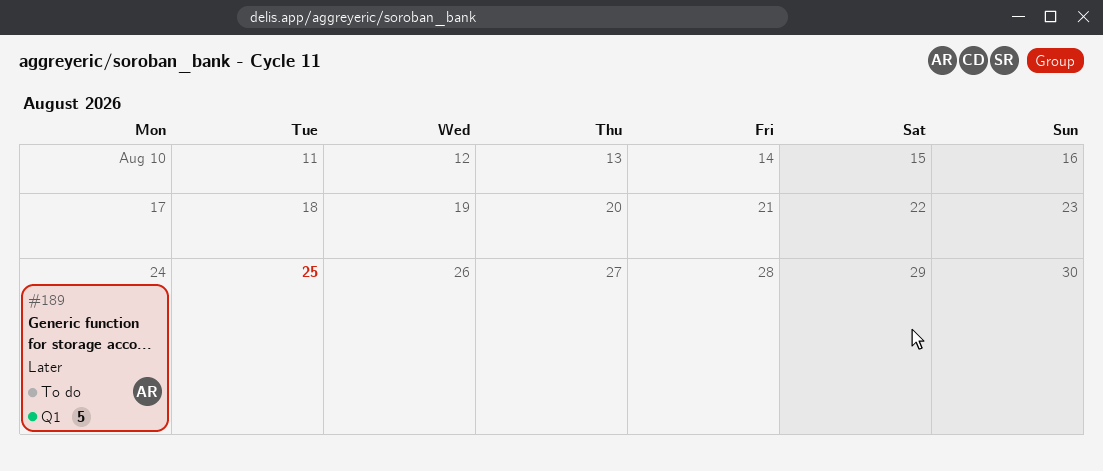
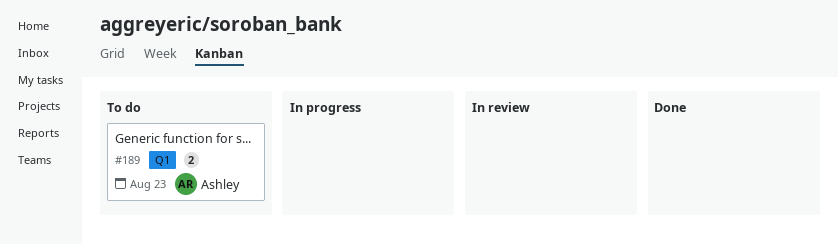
#189, estimate: 5 -> 2
#189, due: Aug 24 -> Aug 23

